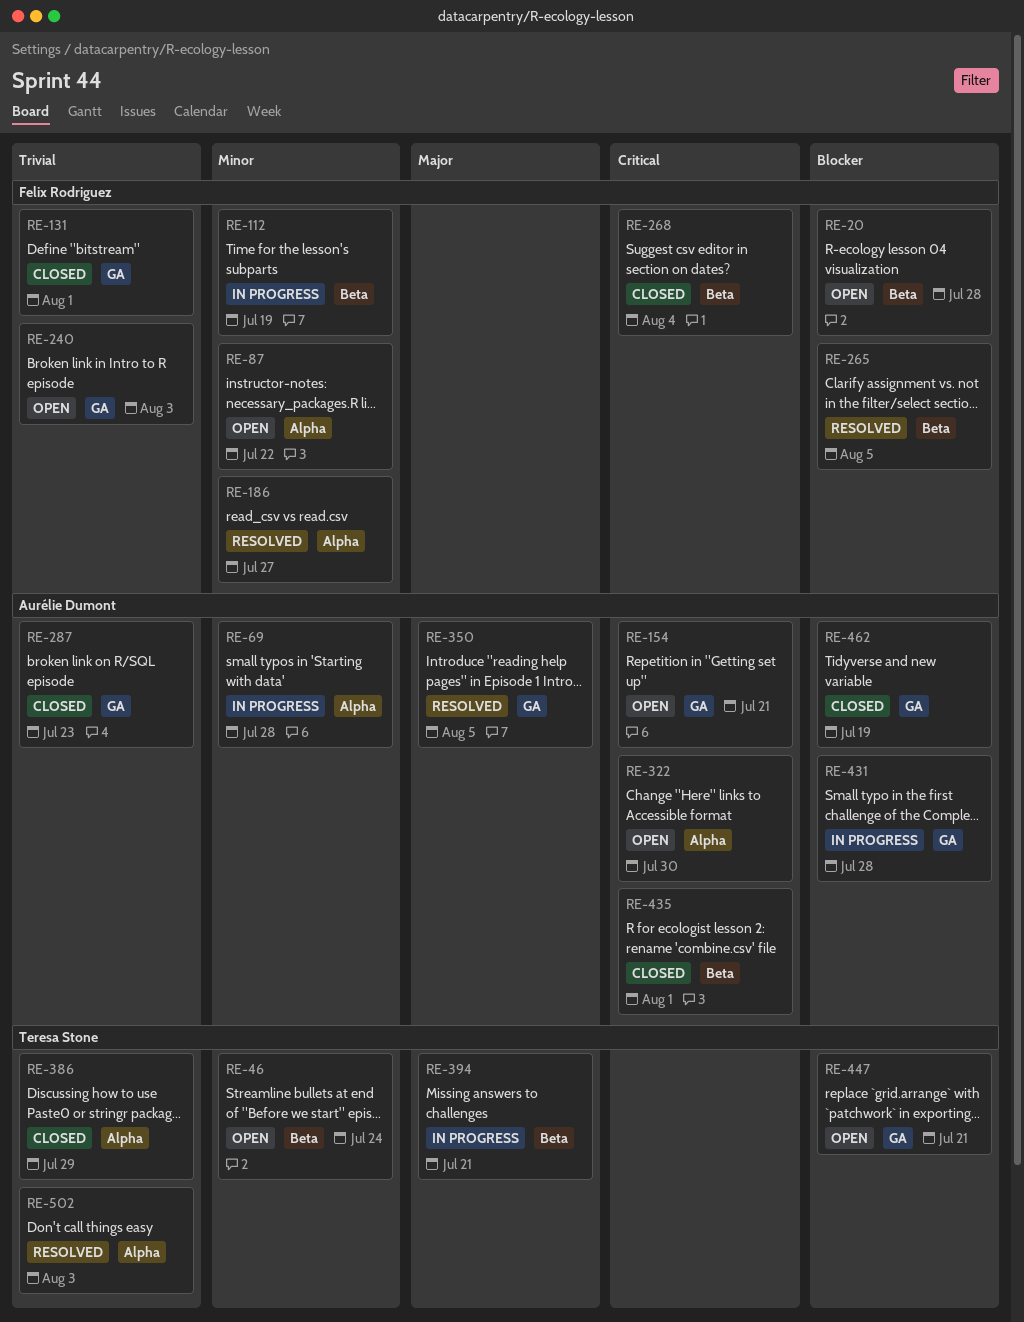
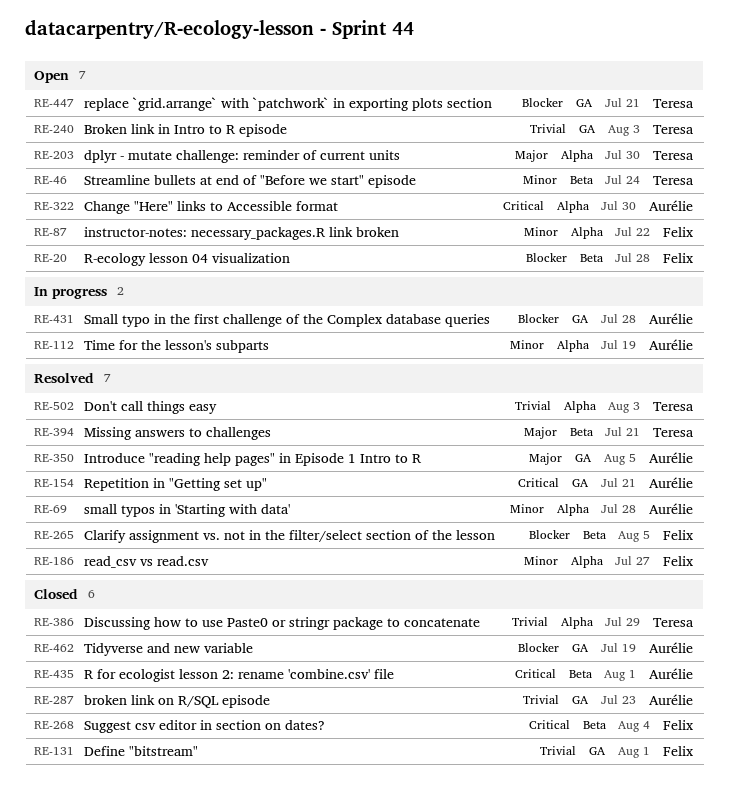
RE-69, status: In progress -> Resolved
RE-112, owner: Felix Rodriguez -> Aurélie Dumont
RE-112, label: Beta -> Alpha
RE-154, status: Open -> Resolved
RE-203: none -> present
RE-240, owner: Felix Rodriguez -> Teresa Stone
RE-394, status: In progress -> Resolved

